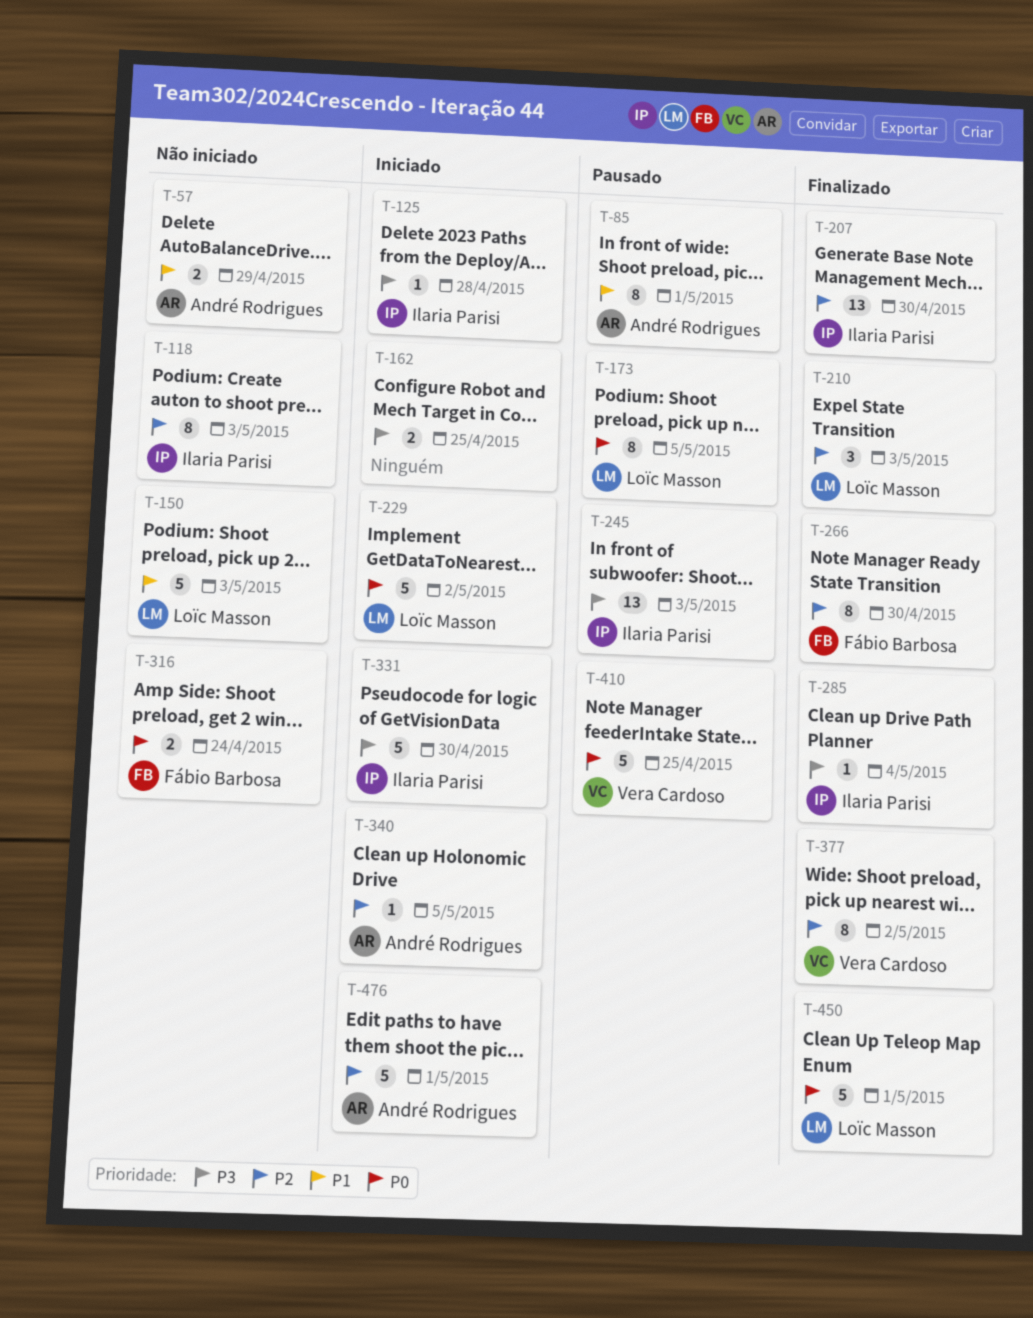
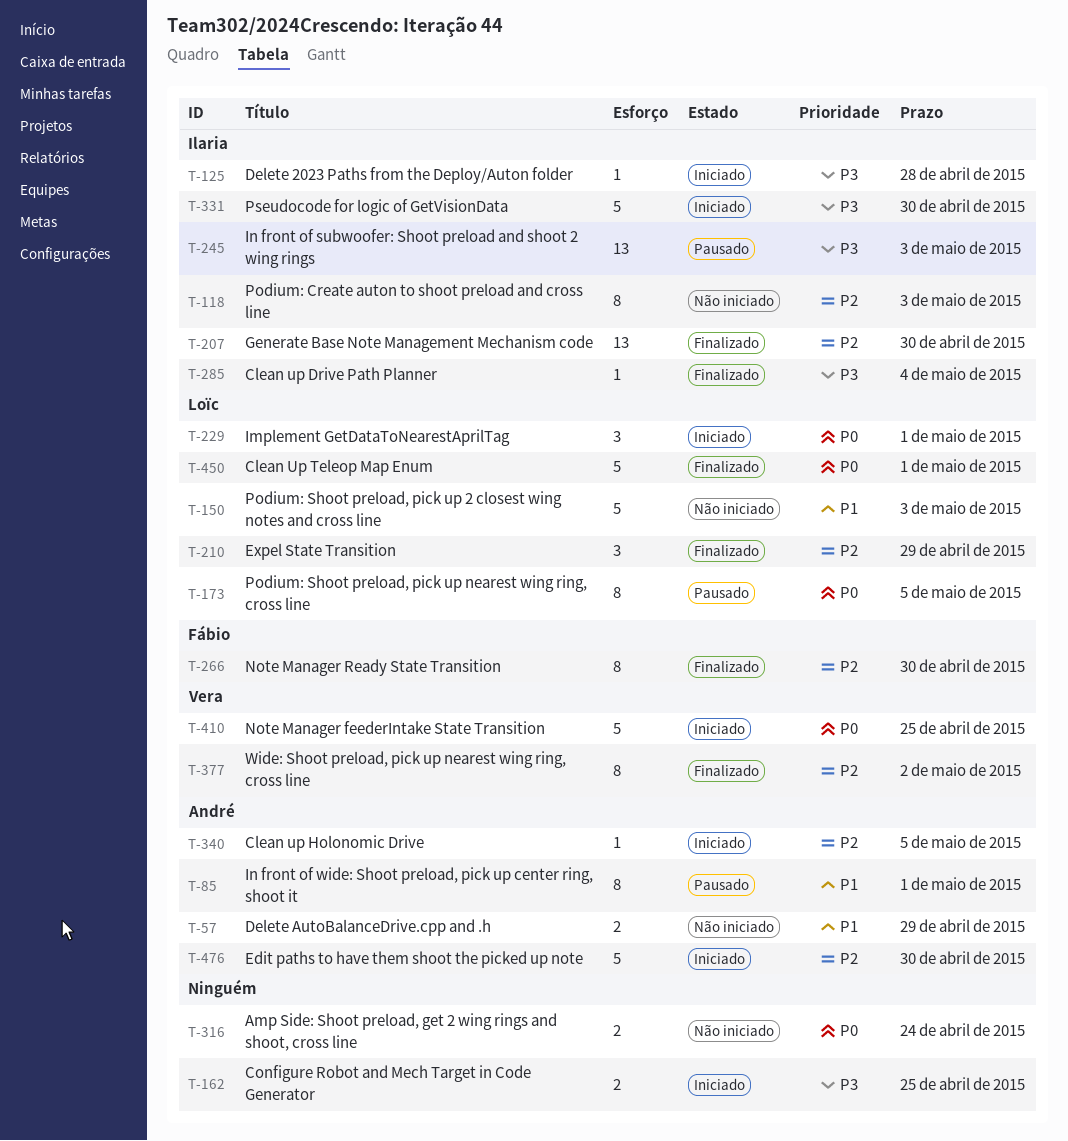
T-210, due: May 3 -> Apr 29
T-229, estimate: 5 -> 3
T-229, due: May 2 -> May 1
T-316, owner: Fábio Barbosa -> none
T-410, status: Pausado -> Iniciado
T-476, due: May 1 -> Apr 30

